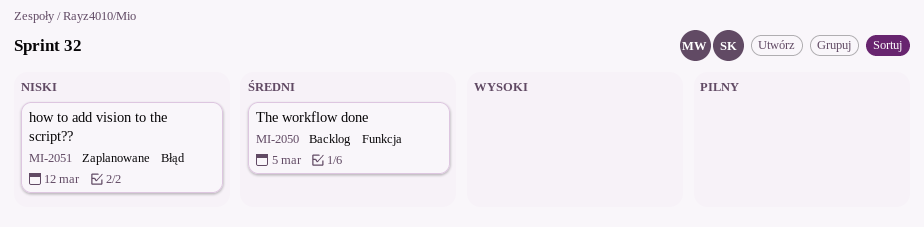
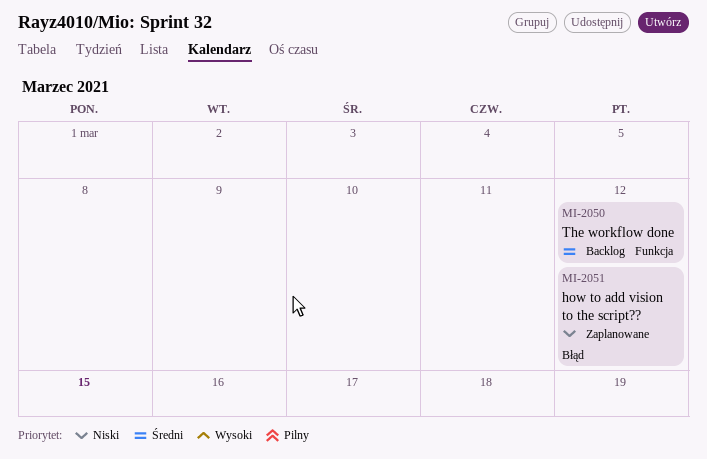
MI-2050, due: Mar 5 -> Mar 12

